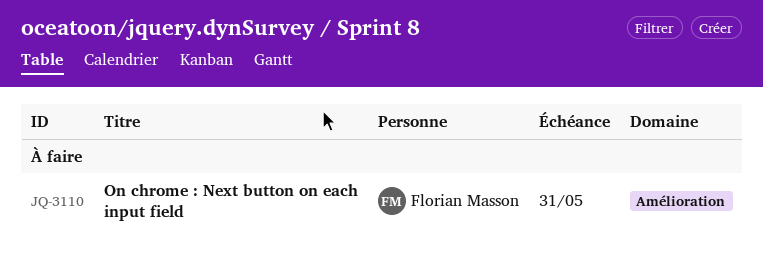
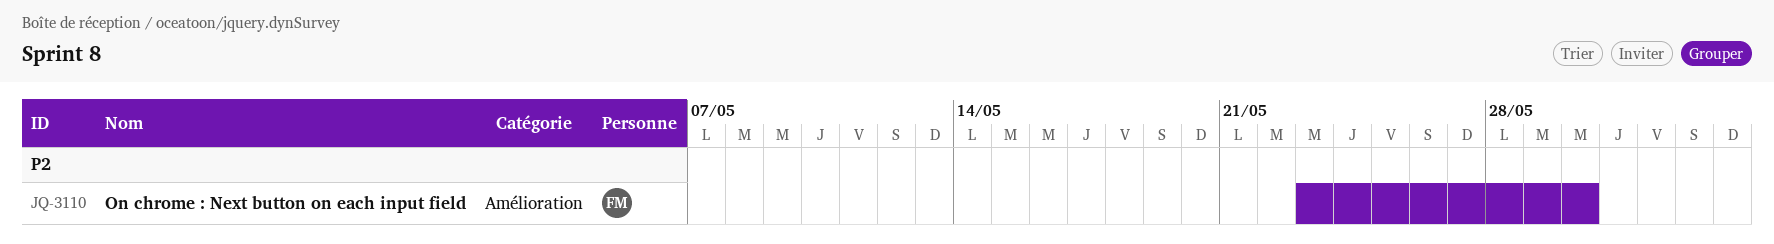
JQ-3110, due: May 31 -> May 30

